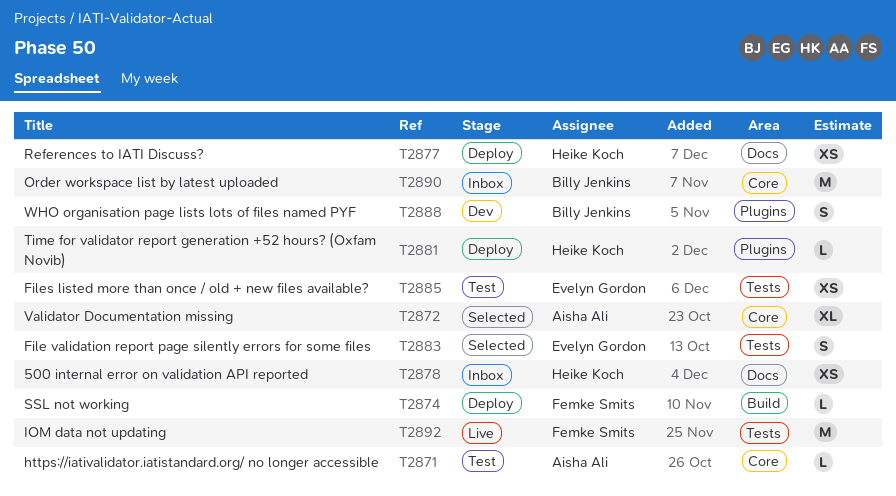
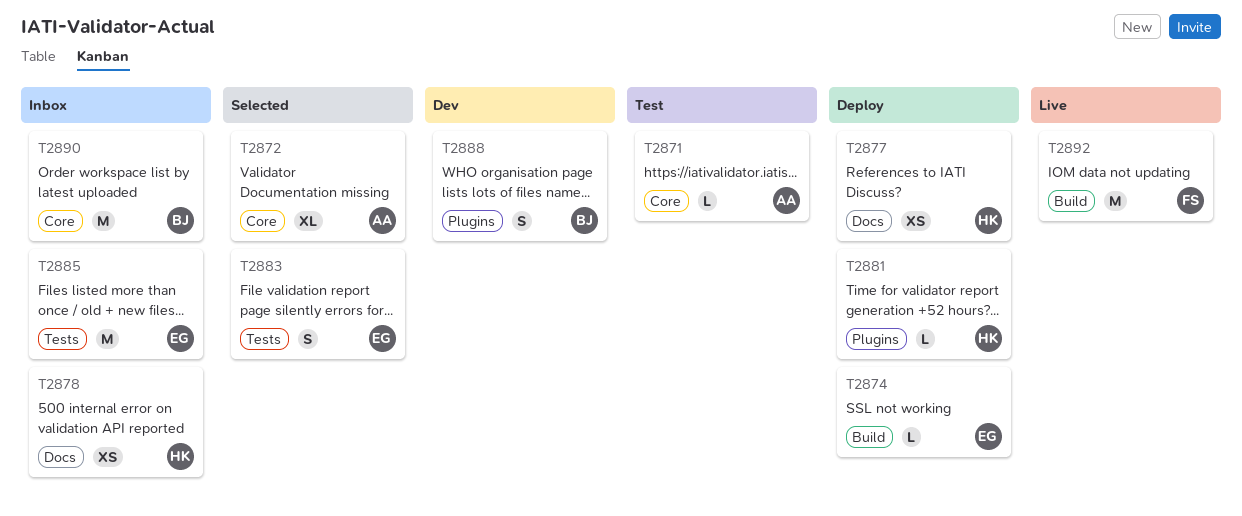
T2874, owner: Femke Smits -> Evelyn Gordon
T2885, status: Test -> Inbox
T2885, estimate: XS -> M
T2892, label: Tests -> Build

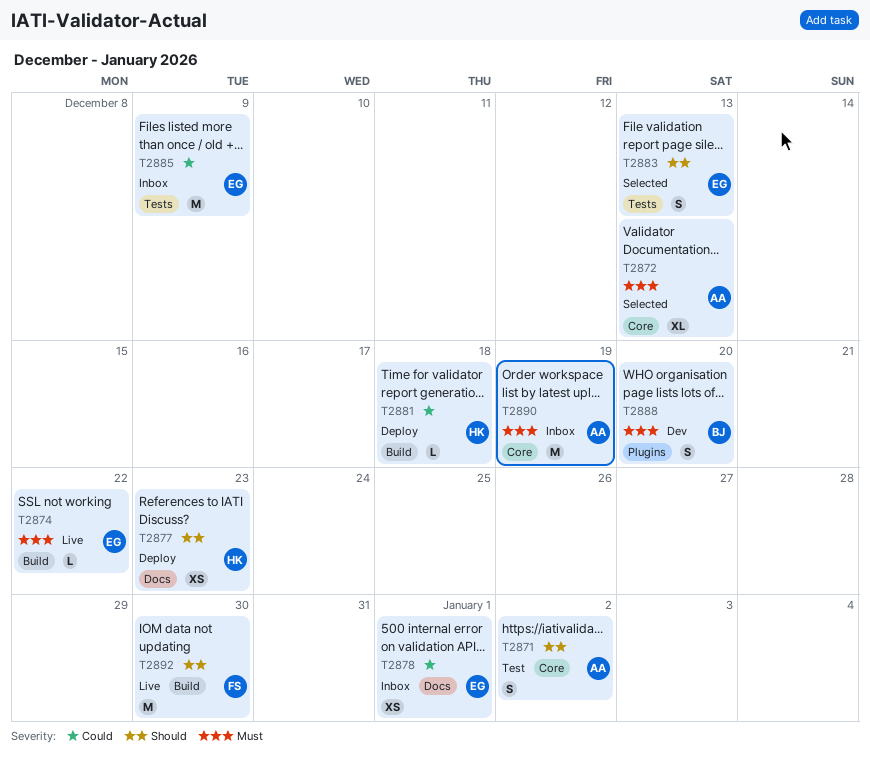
T2871, estimate: L -> S
T2874, status: Deploy -> Live
T2878, owner: HK -> EG
T2881, label: Plugins -> Build
T2890, owner: BJ -> AA

